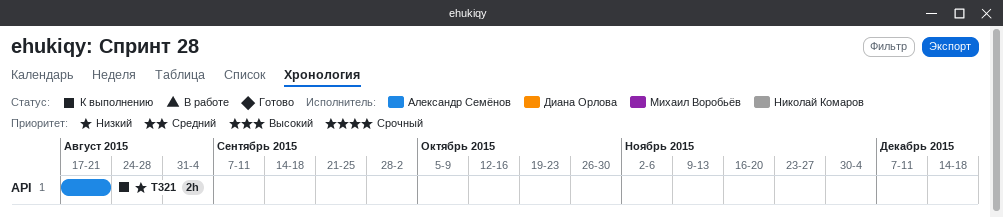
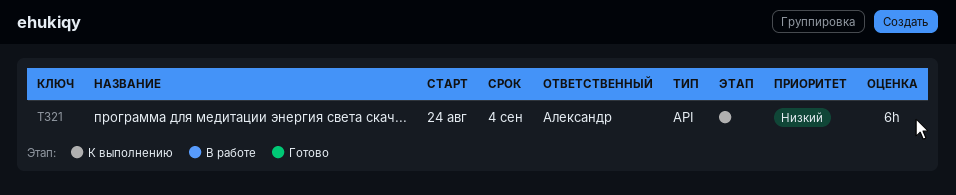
T321, estimate: 2h -> 6h
T321, start: Aug 17 -> Aug 24
T321, due: Aug 21 -> Sep 4

